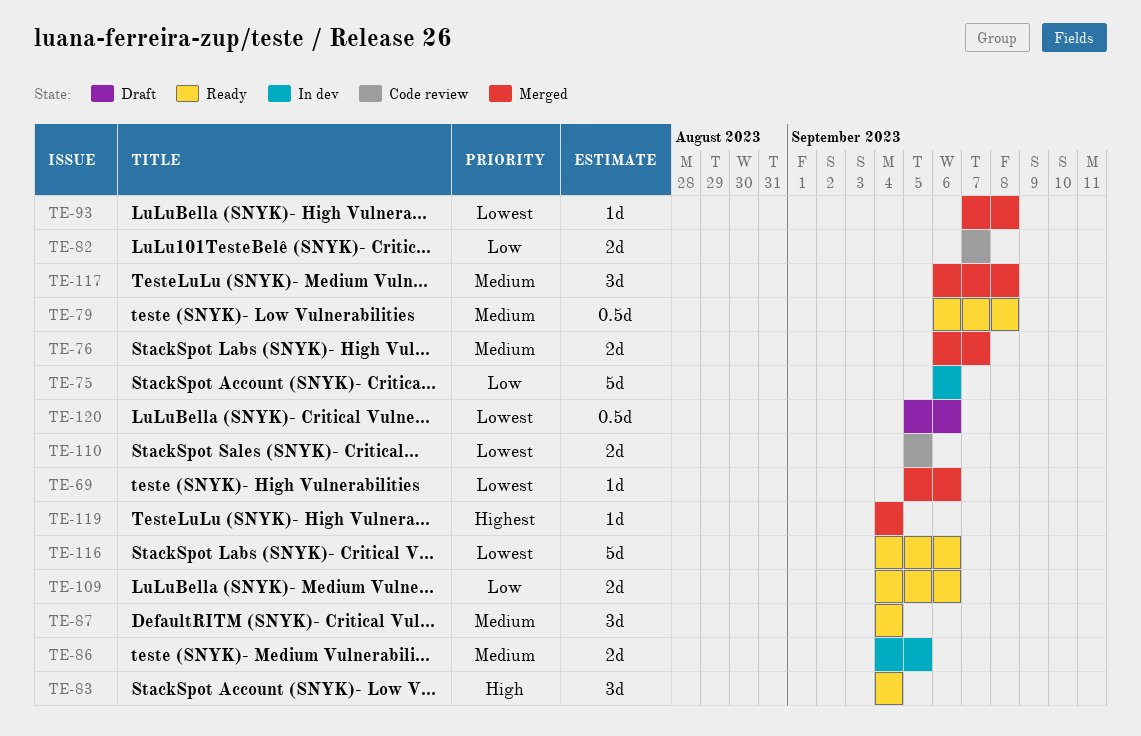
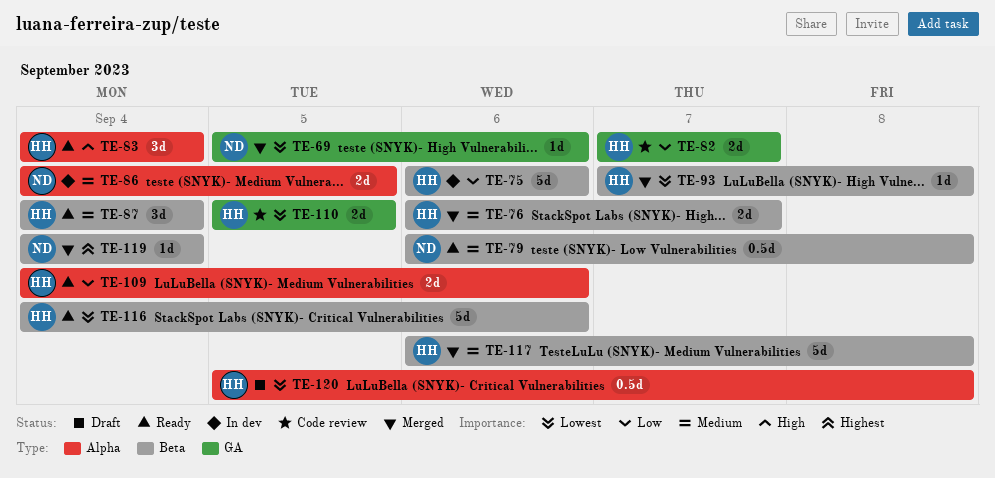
TE-117, estimate: 3d -> 5d
TE-120, due: Sep 6 -> Sep 8

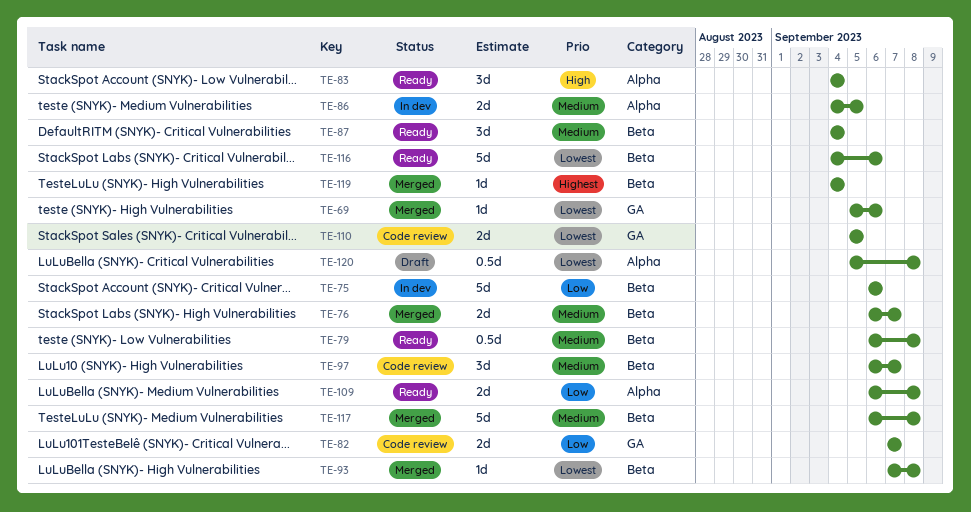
TE-97: none -> present
TE-109, start: Sep 4 -> Sep 6
TE-109, due: Sep 6 -> Sep 8

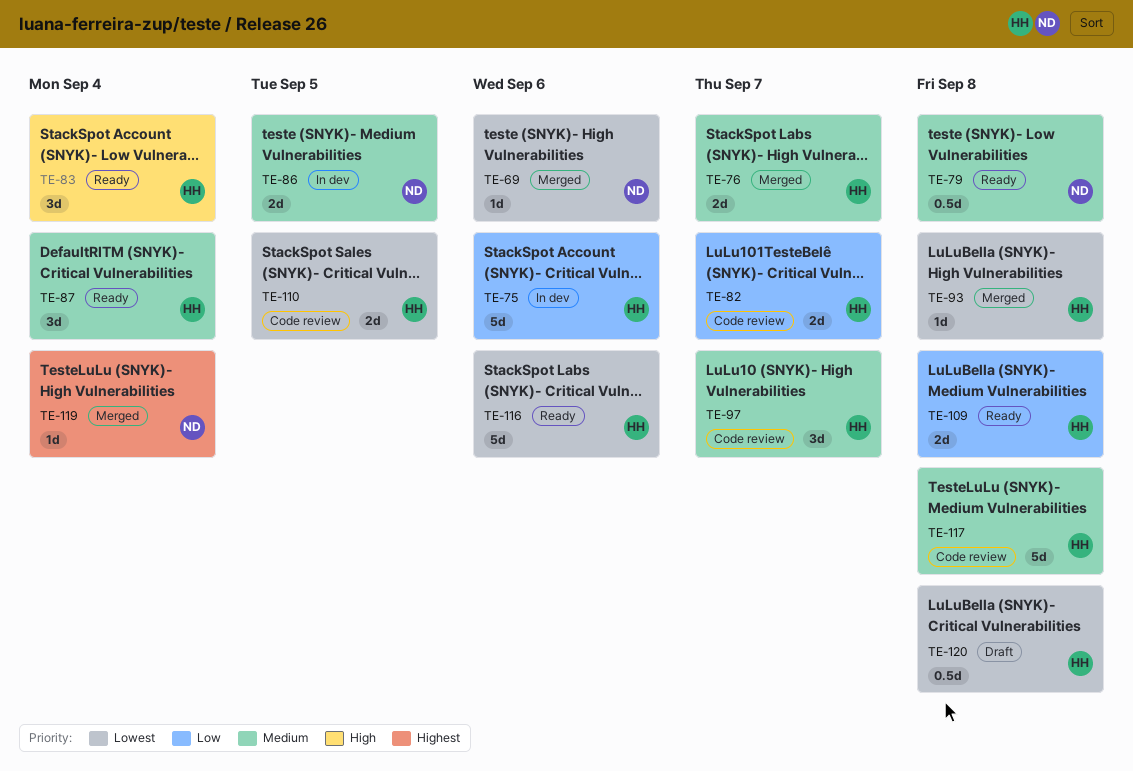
TE-117, status: Merged -> Code review

